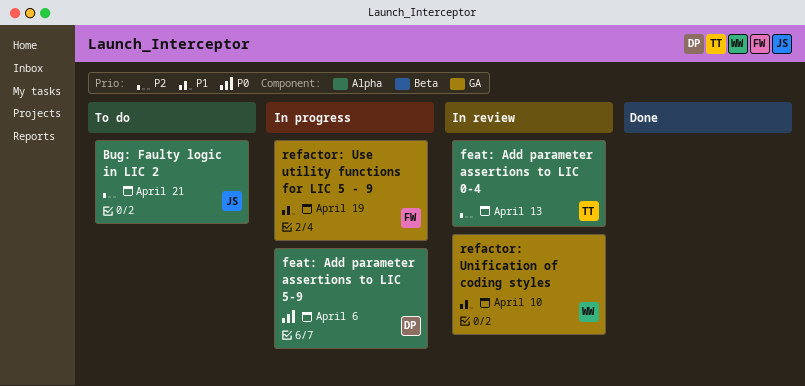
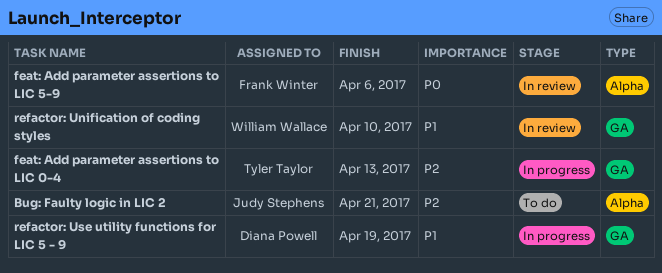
feat: Add parameter assertions to LIC 0-4, status: In review -> In progress
feat: Add parameter assertions to LIC 0-4, label: Alpha -> GA
feat: Add parameter assertions to LIC 5-9, status: In progress -> In review
feat: Add parameter assertions to LIC 5-9, owner: Diana Powell -> Frank Winter
refactor: Use utility functions for LIC 5 - 9, owner: Frank Winter -> Diana Powell

